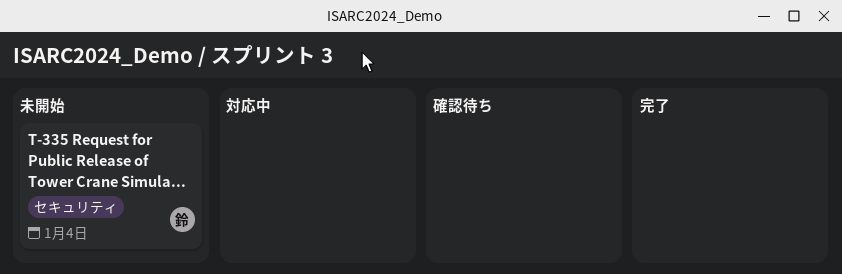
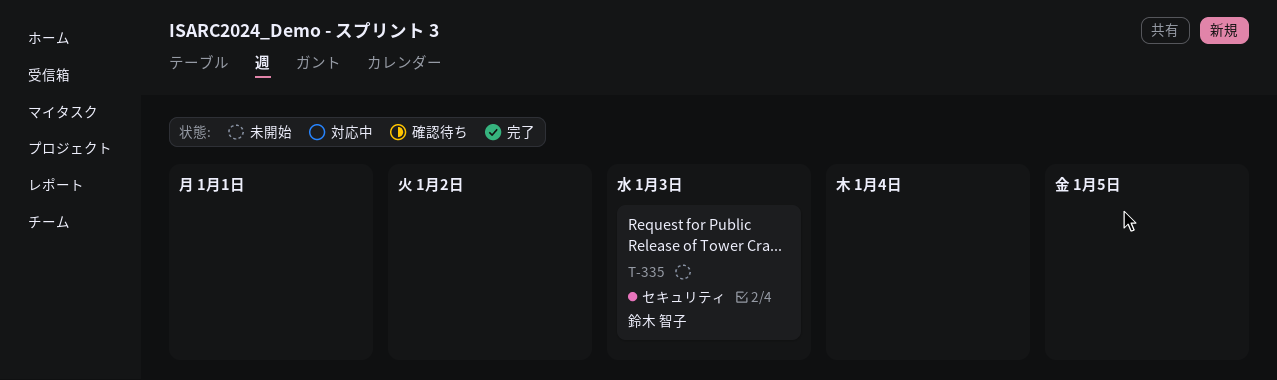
T-335, due: Jan 4 -> Jan 3

